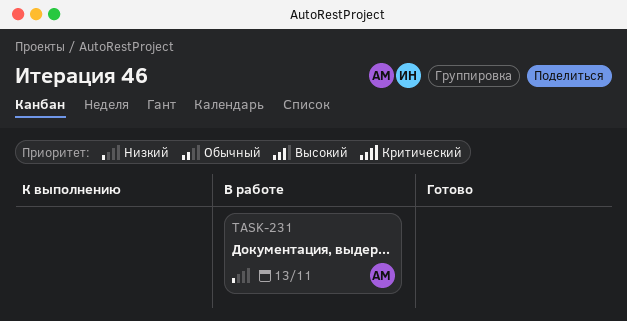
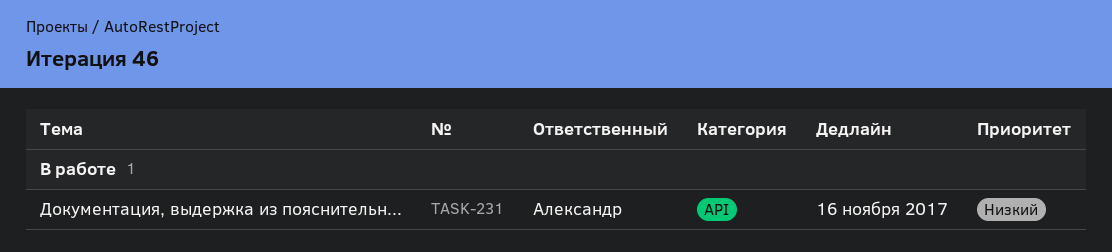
TASK-231, due: Nov 13 -> Nov 16

